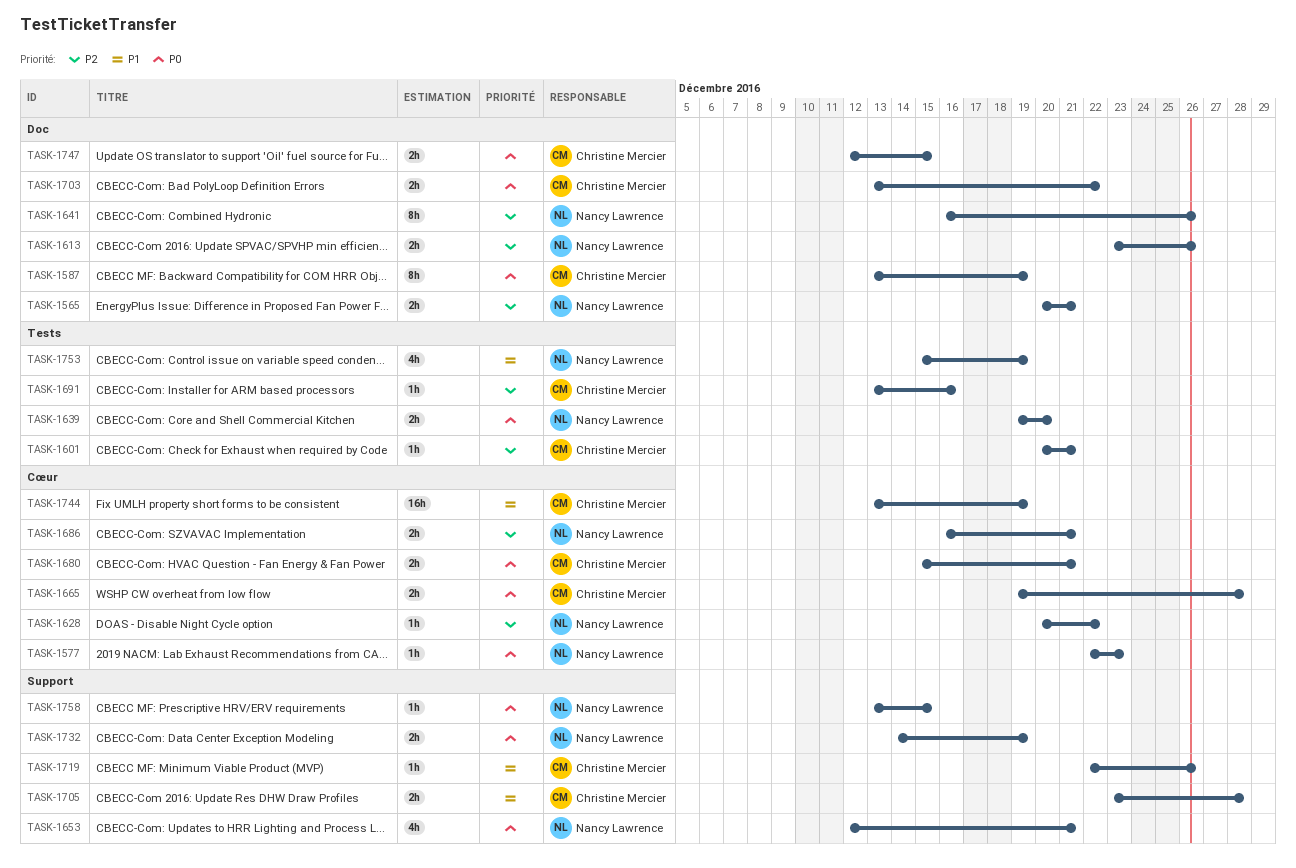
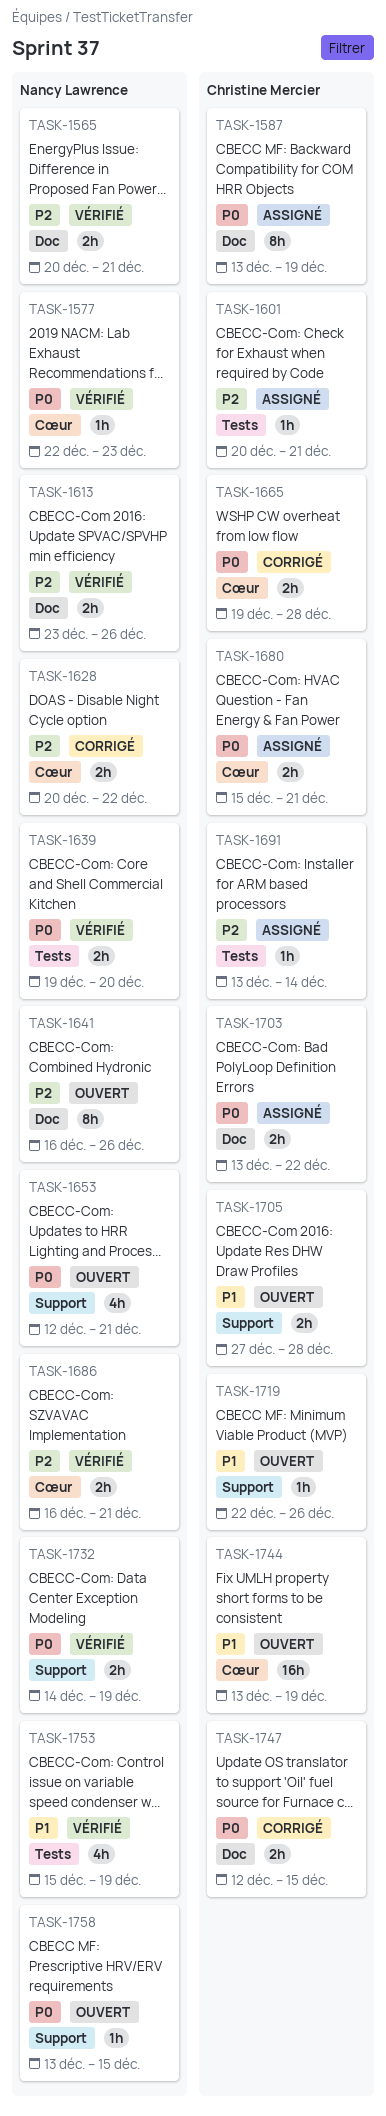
TASK-1628, estimate: 1h -> 2h
TASK-1691, due: Dec 16 -> Dec 14
TASK-1705, start: Dec 23 -> Dec 27

